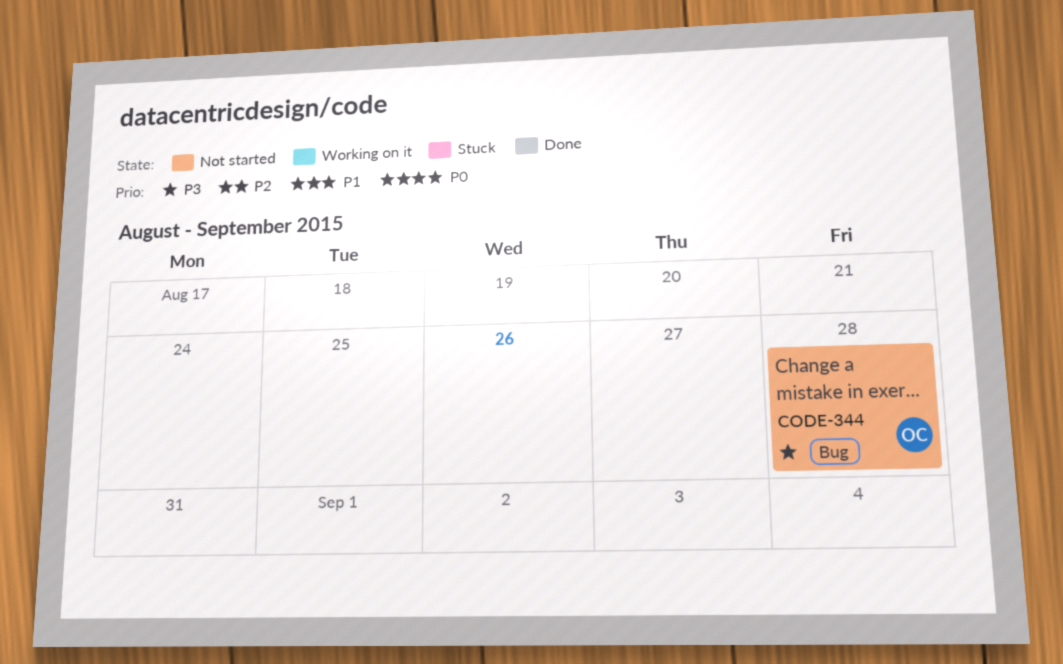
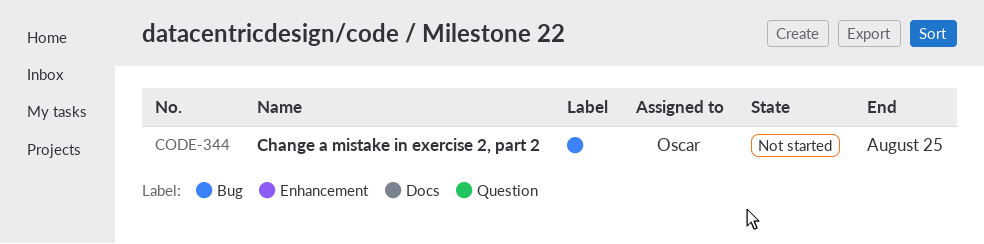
CODE-344, due: Aug 28 -> Aug 25

